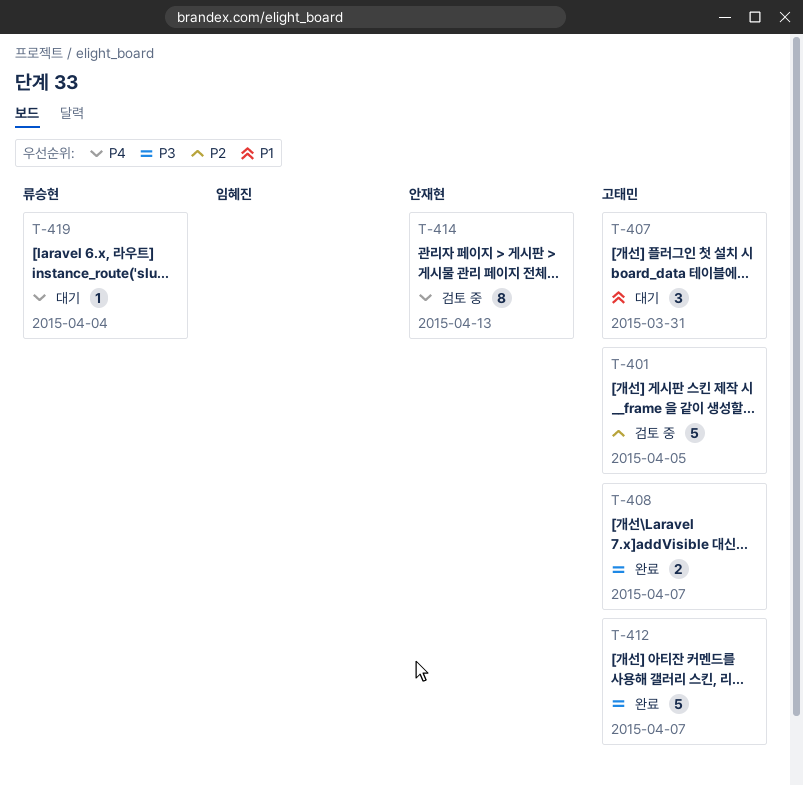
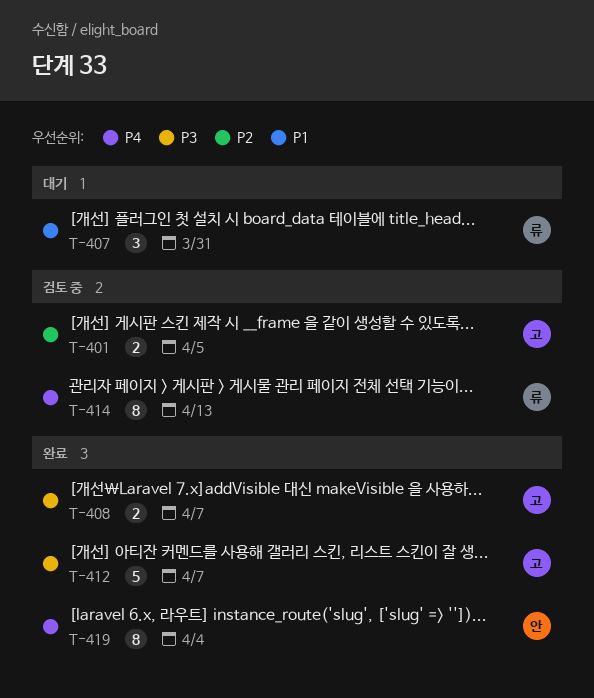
T-401, estimate: 5 -> 2
T-407, owner: 고태민 -> 류승현
T-414, owner: 안재현 -> 류승현
T-419, status: 대기 -> 완료
T-419, owner: 류승현 -> 안재현
T-419, estimate: 1 -> 8

